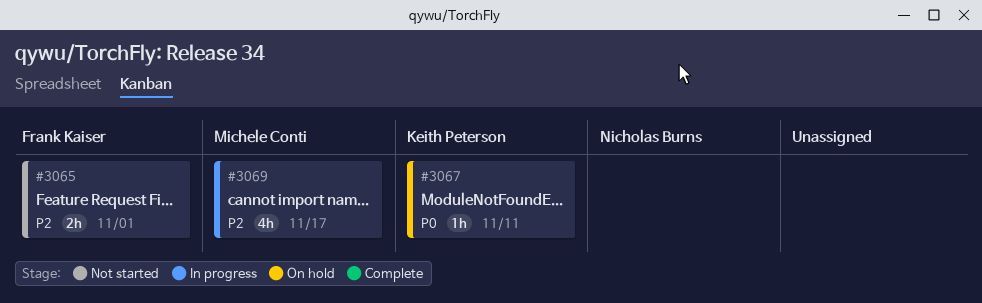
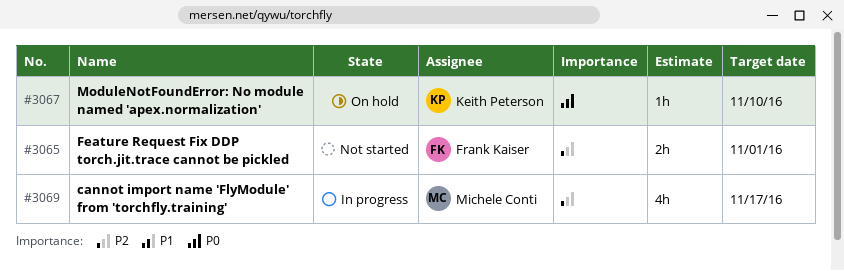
#3067, due: Nov 11 -> Nov 10

